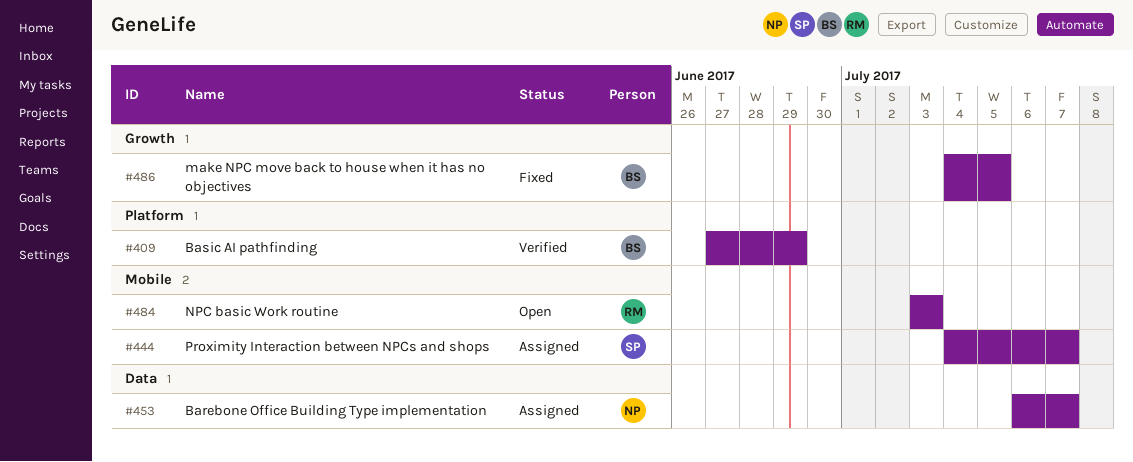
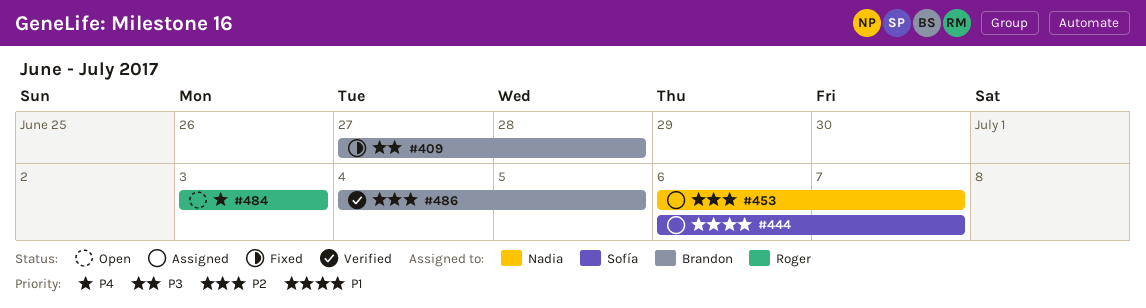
#409, status: Verified -> Fixed
#409, due: Jun 29 -> Jun 28
#444, start: Jul 4 -> Jul 6
#486, status: Fixed -> Verified

